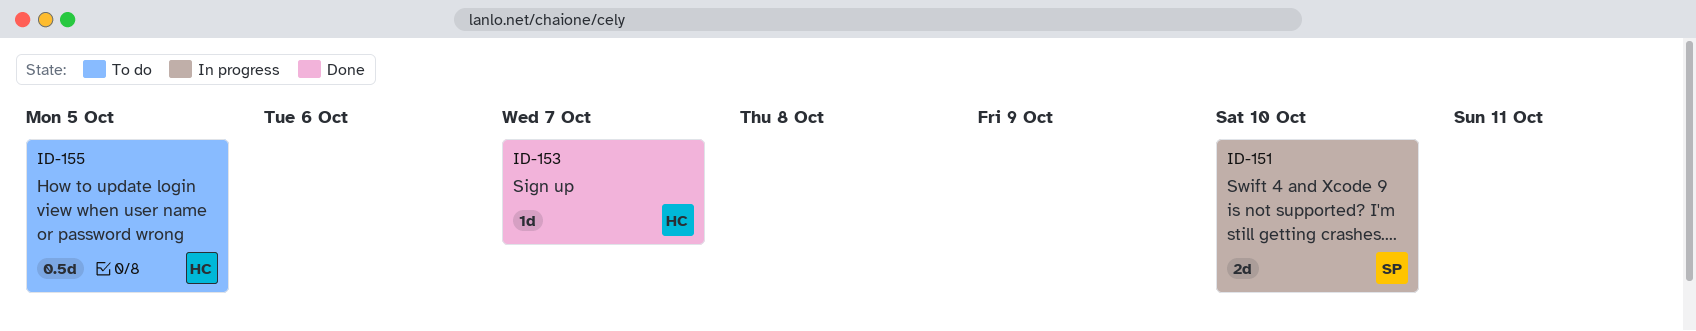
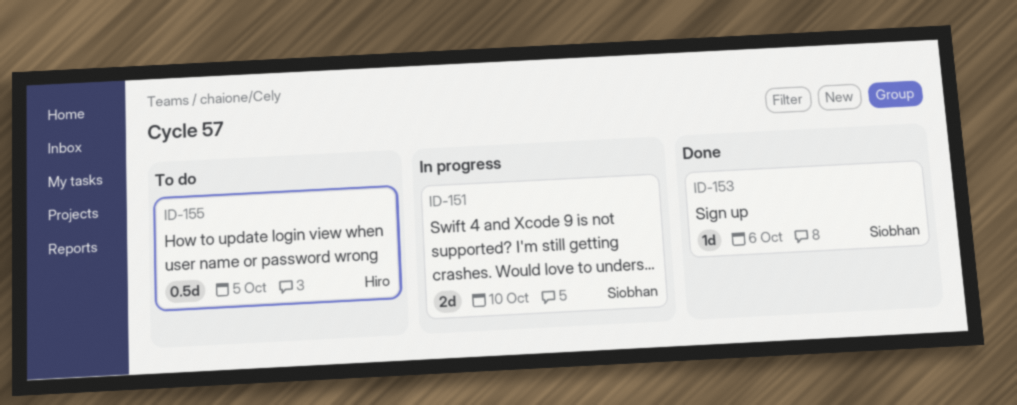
ID-153, owner: Hiro -> Siobhan
ID-153, due: Oct 7 -> Oct 6

